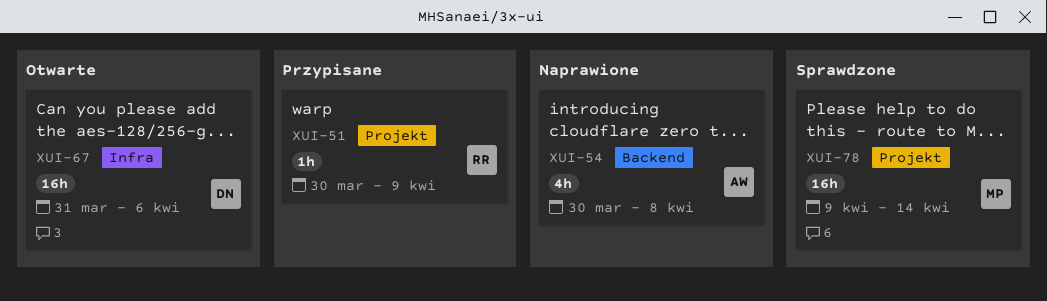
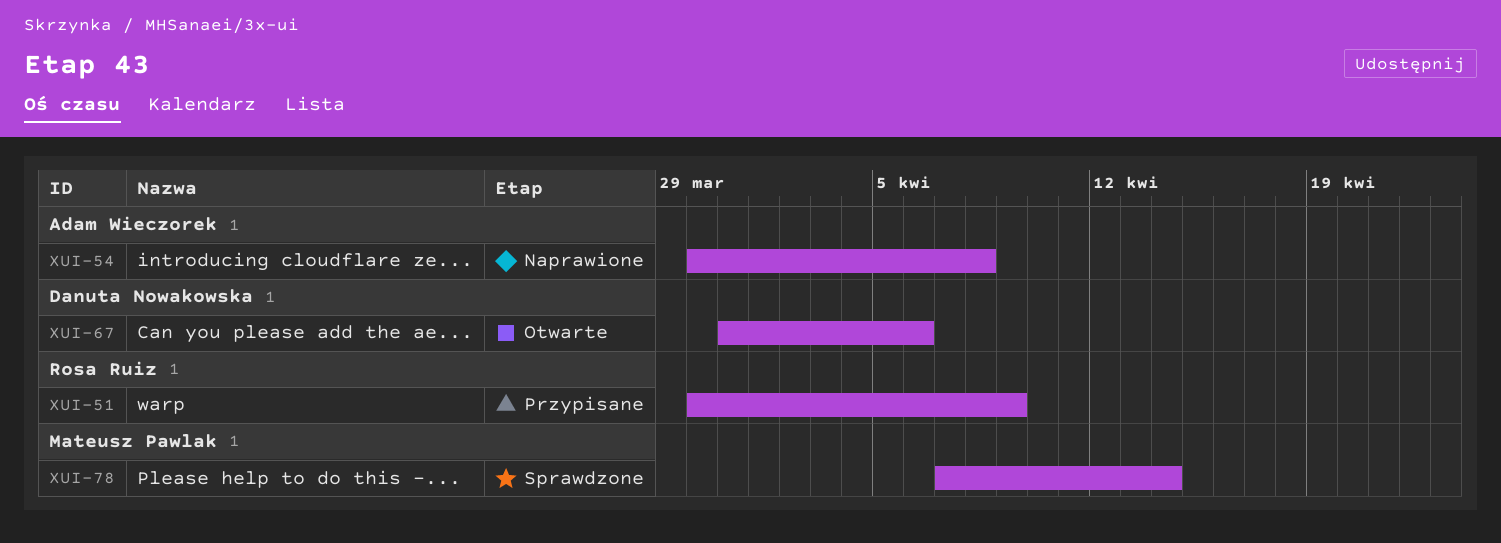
XUI-78, start: Apr 9 -> Apr 7

